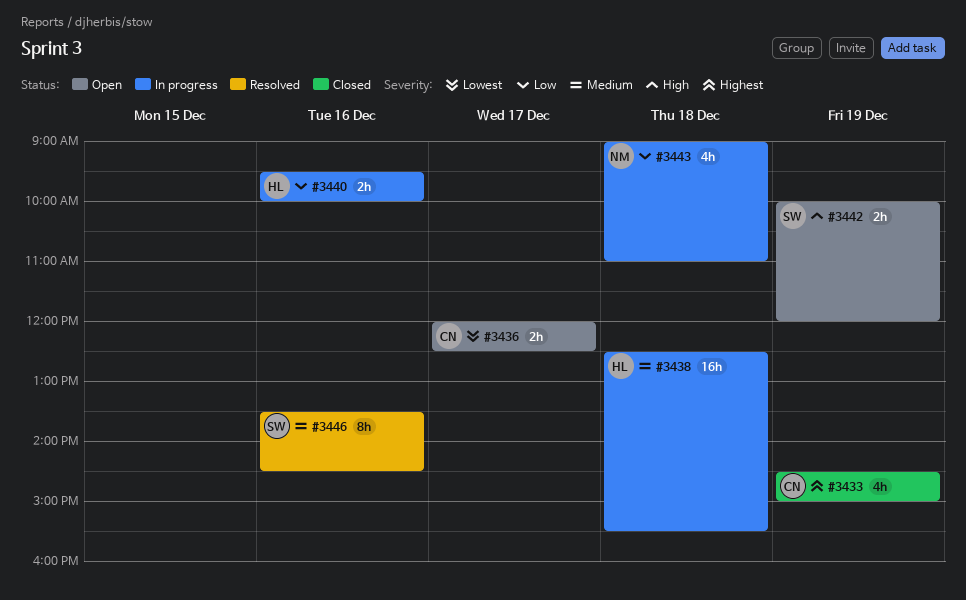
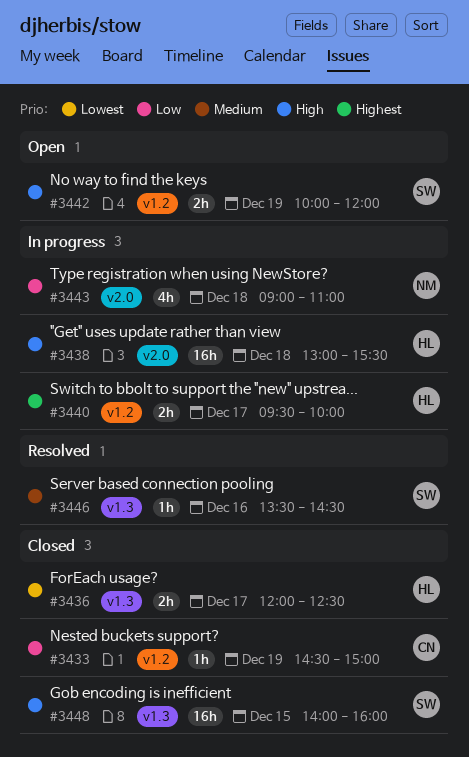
#3433, priority: Highest -> Low
#3433, estimate: 4h -> 1h
#3436, status: Open -> Closed
#3436, owner: CN -> HL
#3438, priority: Medium -> High
#3438, begins: 12:30 -> 13:00
#3440, priority: Low -> Highest
#3440, day: Dec 16 -> Dec 17
#3446, estimate: 8h -> 1h
#3448: none -> present

